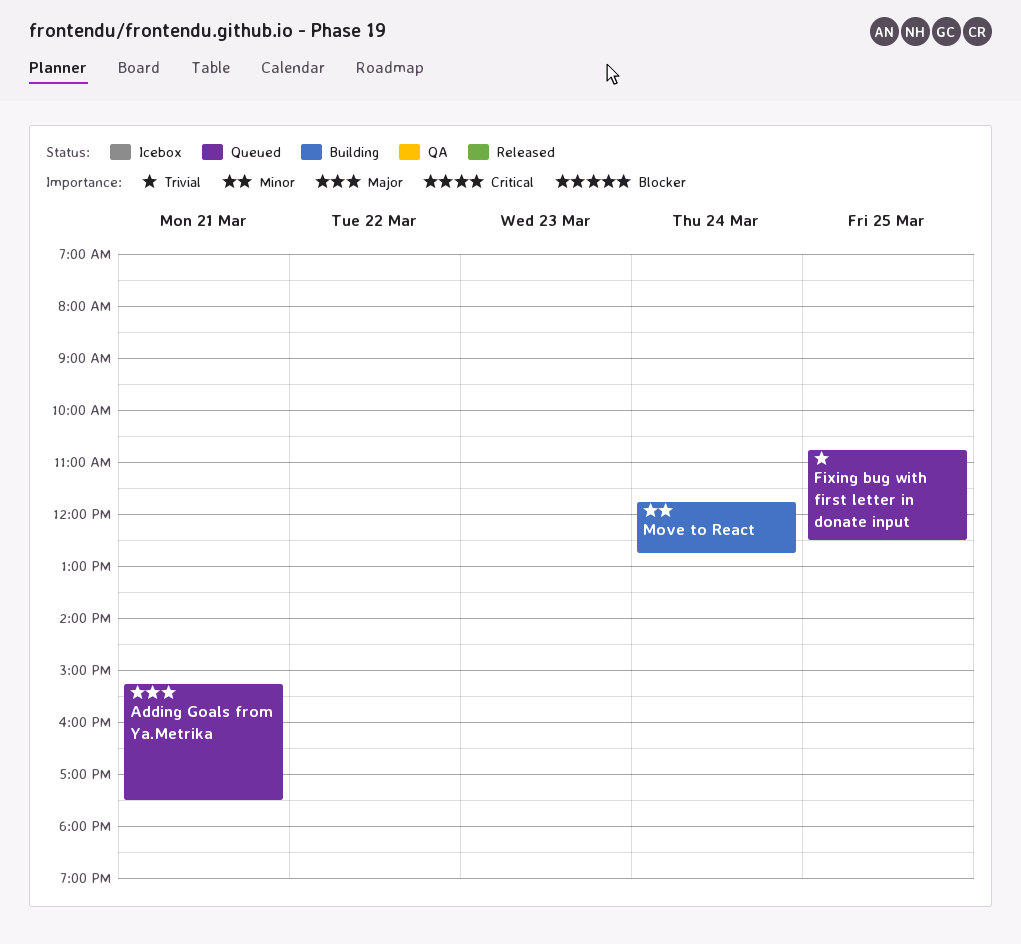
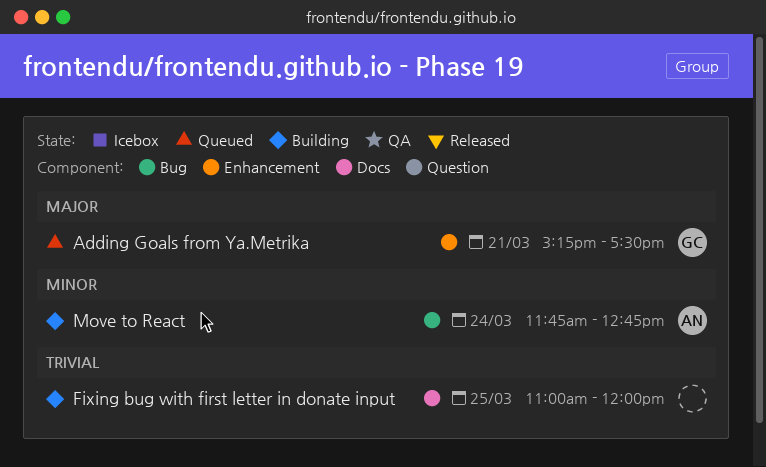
Fixing bug with first letter in donate input, status: Queued -> Building
Fixing bug with first letter in donate input, begins: 10:45 -> 11:00
Fixing bug with first letter in donate input, ends: 12:30 -> 12:00

